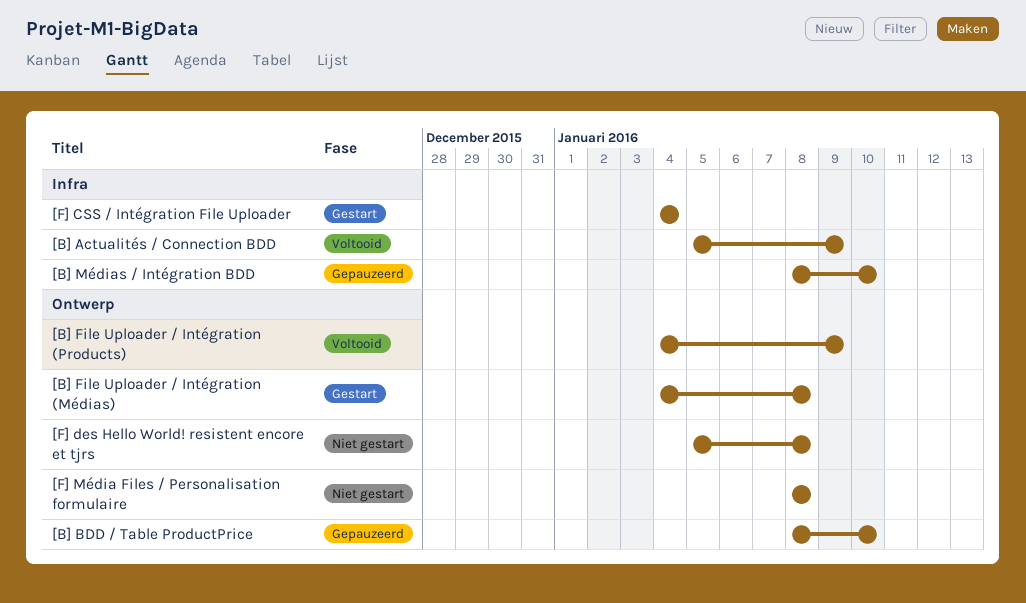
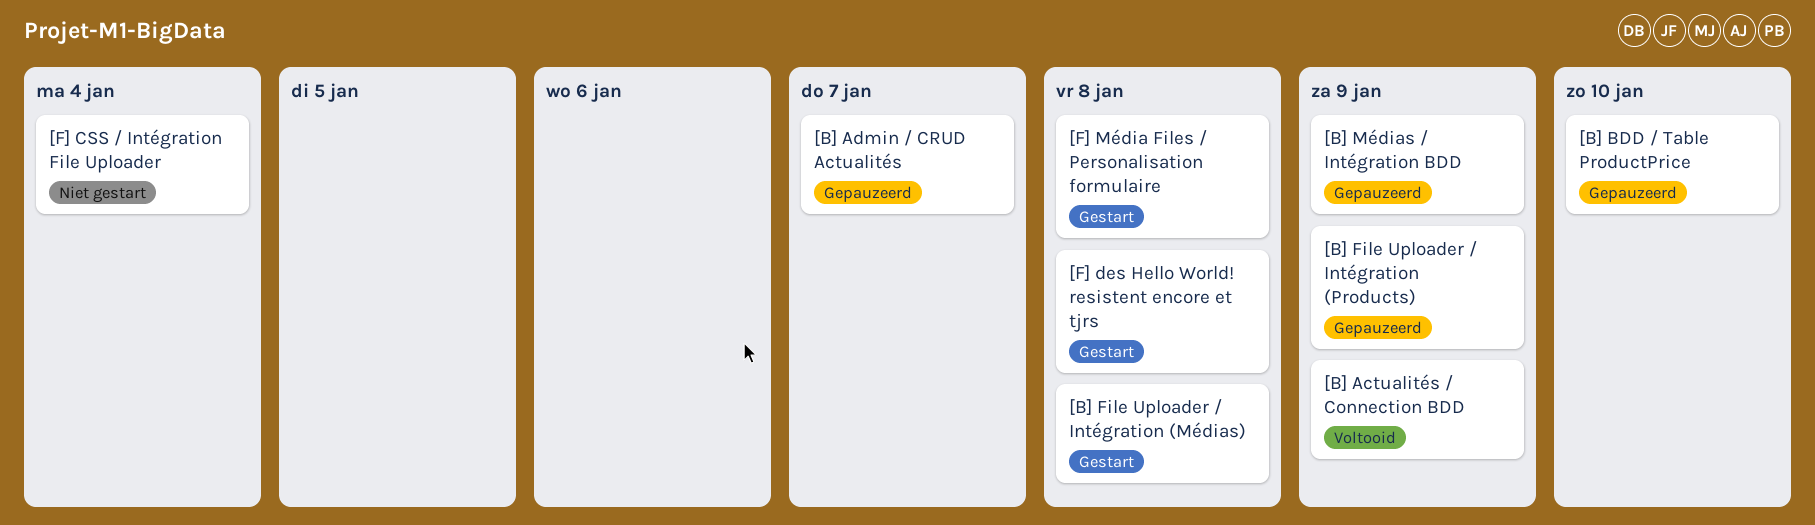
[B] Admin / CRUD Actualités: none -> present
[B] File Uploader / Intégration (Products), status: Voltooid -> Gepauzeerd
[B] Médias / Intégration BDD, due: Jan 10 -> Jan 9
[F] CSS / Intégration File Uploader, status: Gestart -> Niet gestart
[F] des Hello World! resistent encore et tjrs, status: Niet gestart -> Gestart
[F] Média Files / Personalisation formulaire, status: Niet gestart -> Gestart

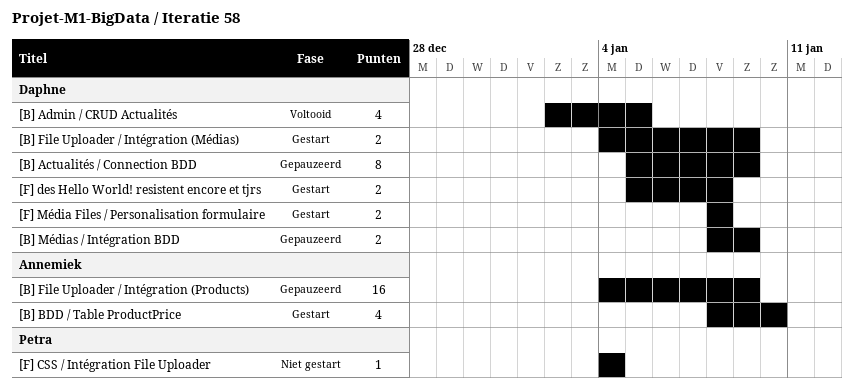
[B] Actualités / Connection BDD, status: Voltooid -> Gepauzeerd
[B] Admin / CRUD Actualités, status: Gepauzeerd -> Voltooid
[B] Admin / CRUD Actualités, due: Jan 7 -> Jan 5
[B] BDD / Table ProductPrice, status: Gepauzeerd -> Gestart
[B] File Uploader / Intégration (Médias), due: Jan 8 -> Jan 9

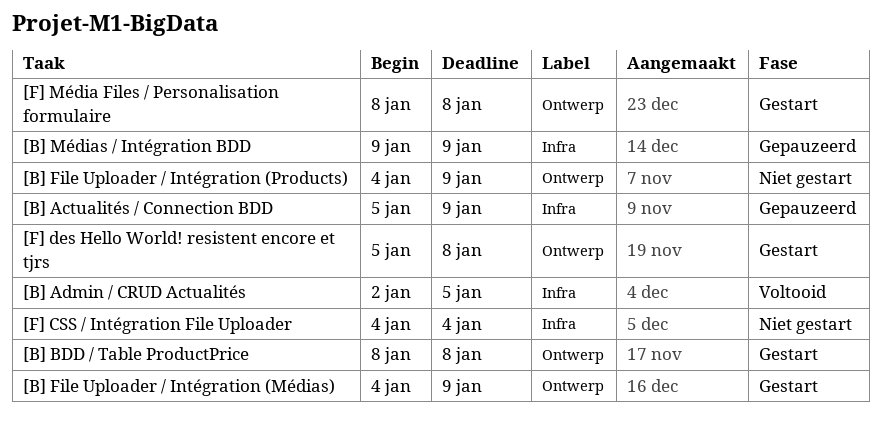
[B] BDD / Table ProductPrice, due: Jan 10 -> Jan 8
[B] File Uploader / Intégration (Products), status: Gepauzeerd -> Niet gestart
[B] Médias / Intégration BDD, start: Jan 8 -> Jan 9

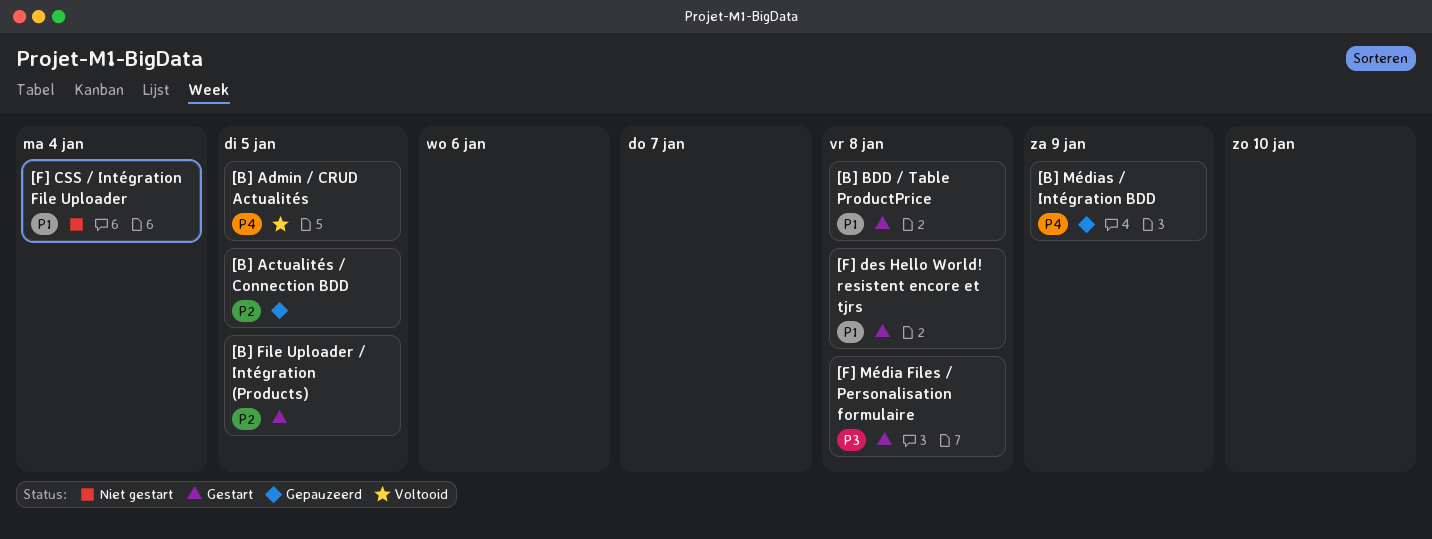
[B] Actualités / Connection BDD, due: Jan 9 -> Jan 5
[B] File Uploader / Intégration (Médias): present -> none
[B] File Uploader / Intégration (Products), status: Niet gestart -> Gestart
[B] File Uploader / Intégration (Products), due: Jan 9 -> Jan 5

